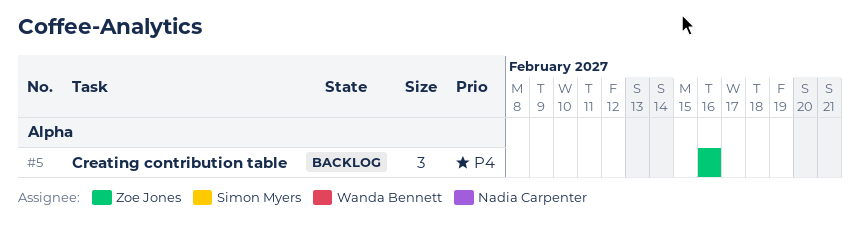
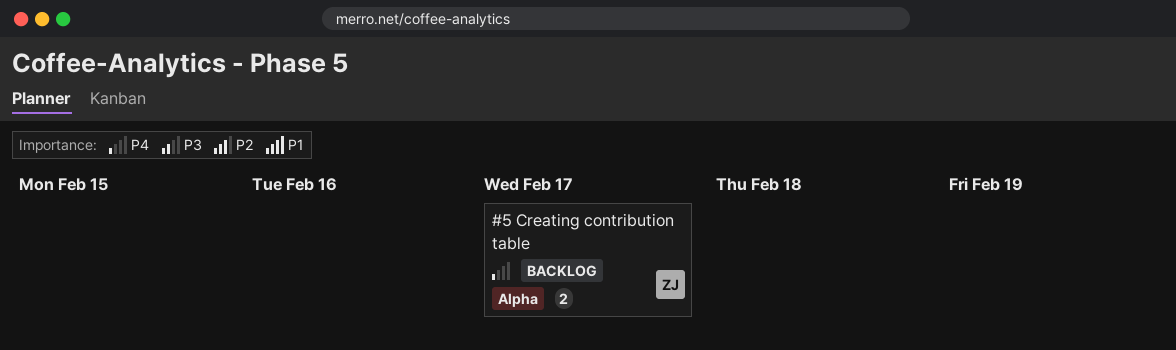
#5, estimate: 3 -> 2
#5, due: Feb 16 -> Feb 17

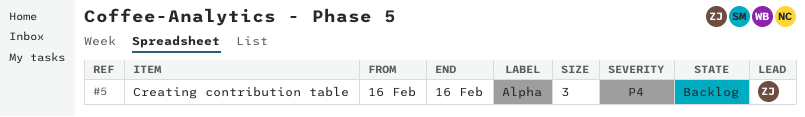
#5, estimate: 2 -> 3
#5, due: Feb 17 -> Feb 16

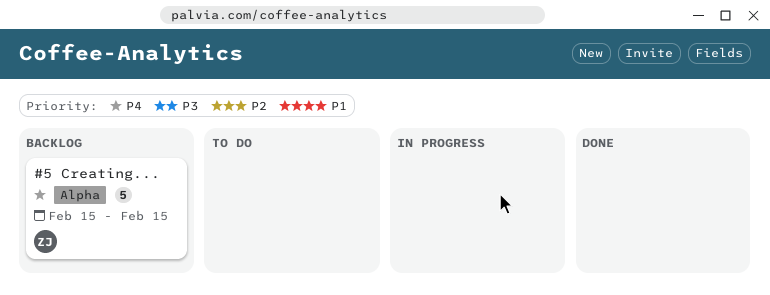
#5, estimate: 3 -> 5
#5, start: Feb 16 -> Feb 15
#5, due: Feb 16 -> Feb 15

